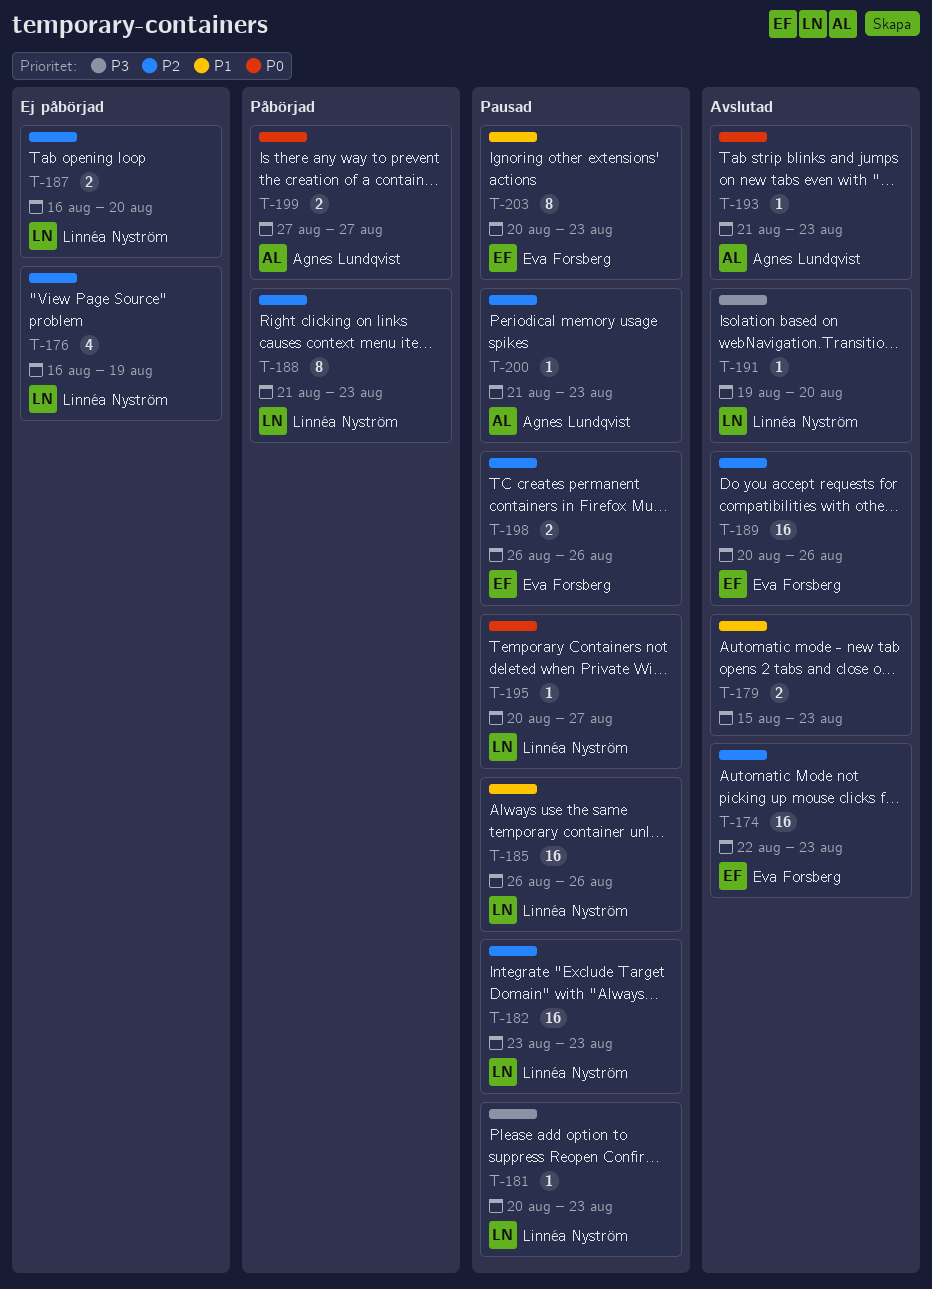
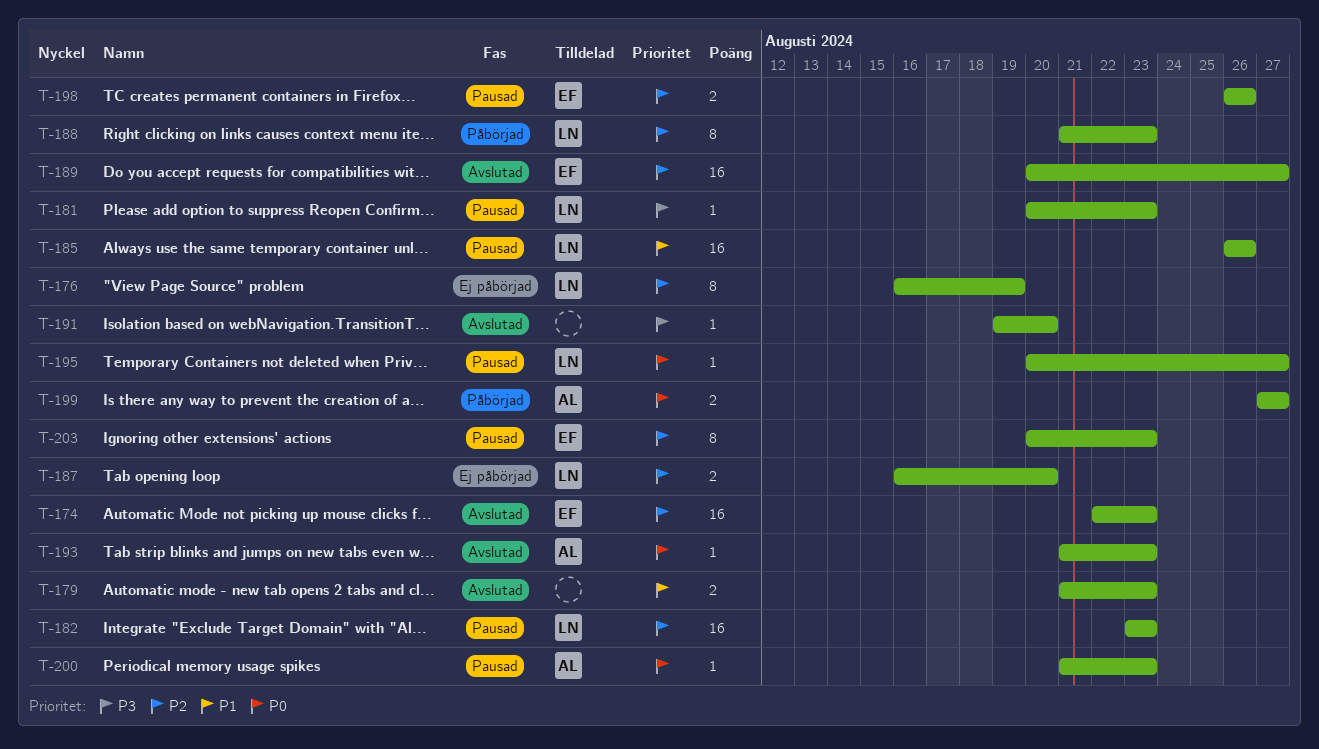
T-176, estimate: 4 -> 8
T-179, start: Aug 15 -> Aug 21
T-189, due: Aug 26 -> Aug 27
T-191, owner: Linnéa Nyström -> none
T-200, priority: P2 -> P0
T-203, priority: P1 -> P2

